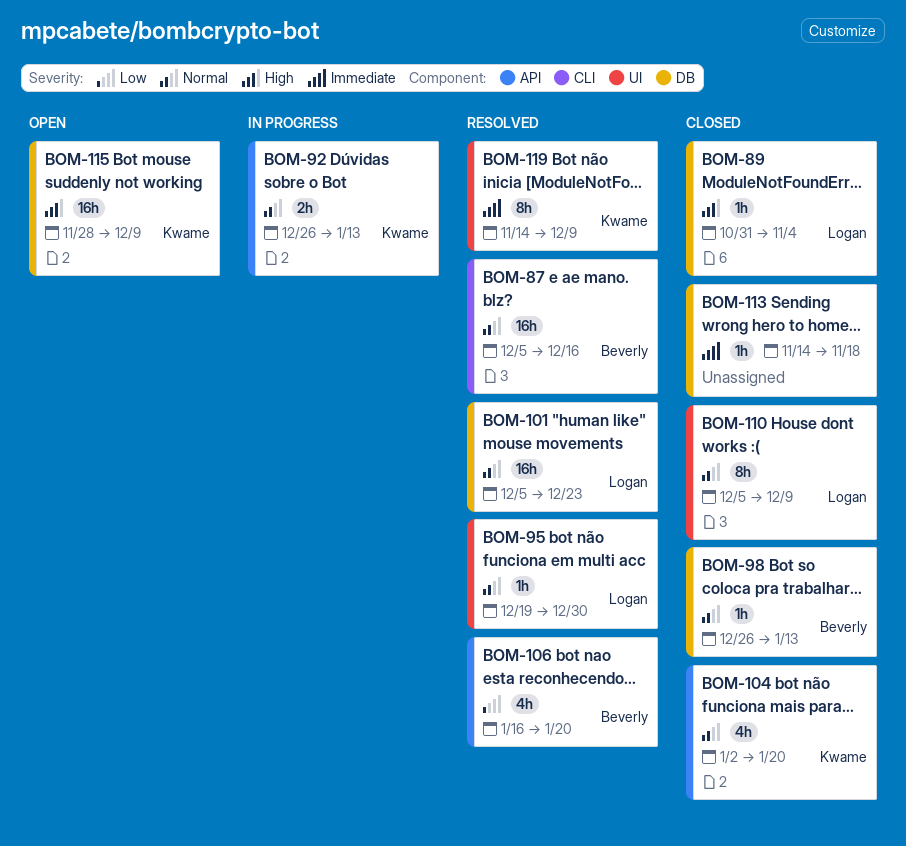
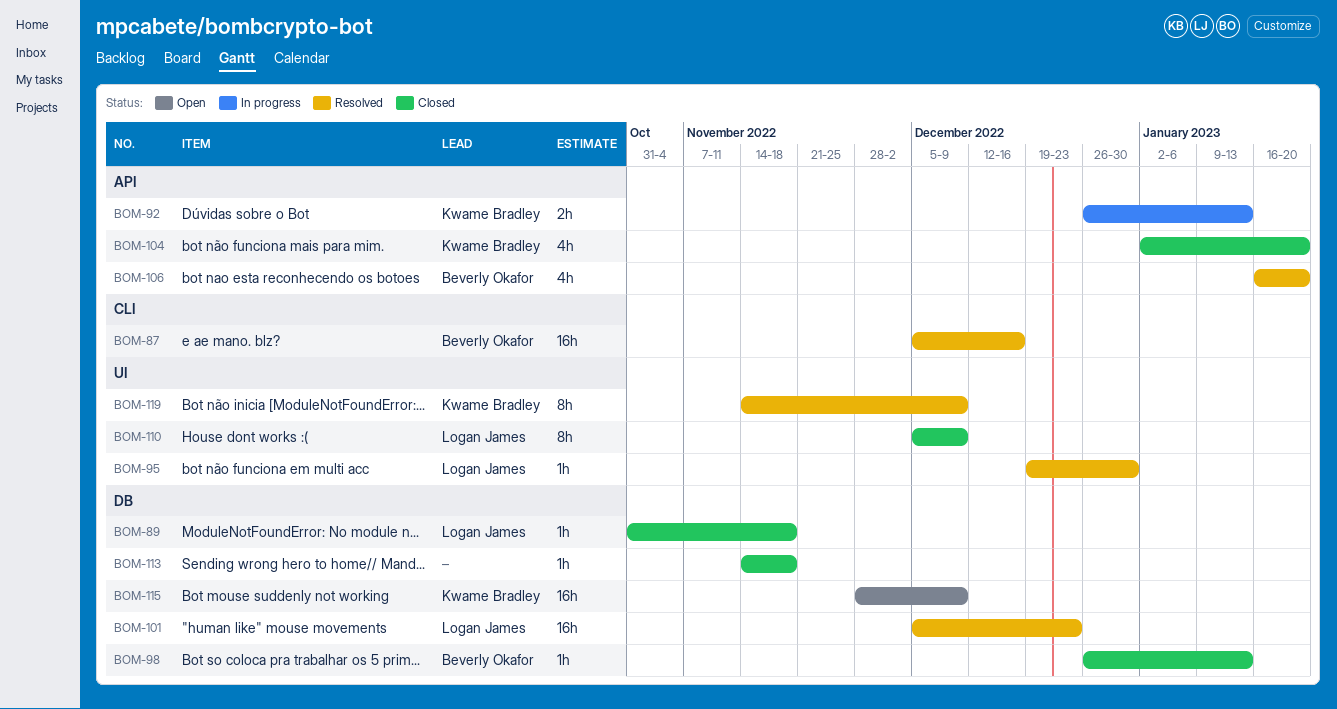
BOM-89, due: Nov 4 -> Nov 18

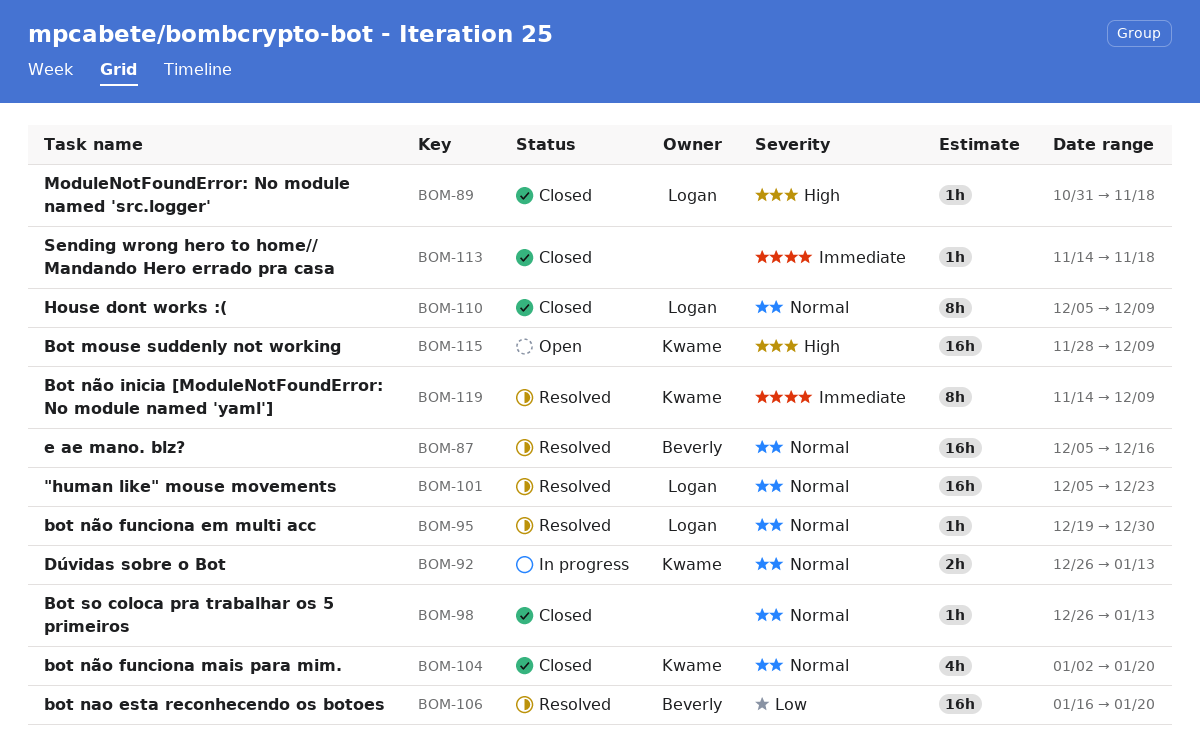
BOM-98, owner: Beverly Okafor -> none
BOM-106, estimate: 4h -> 16h

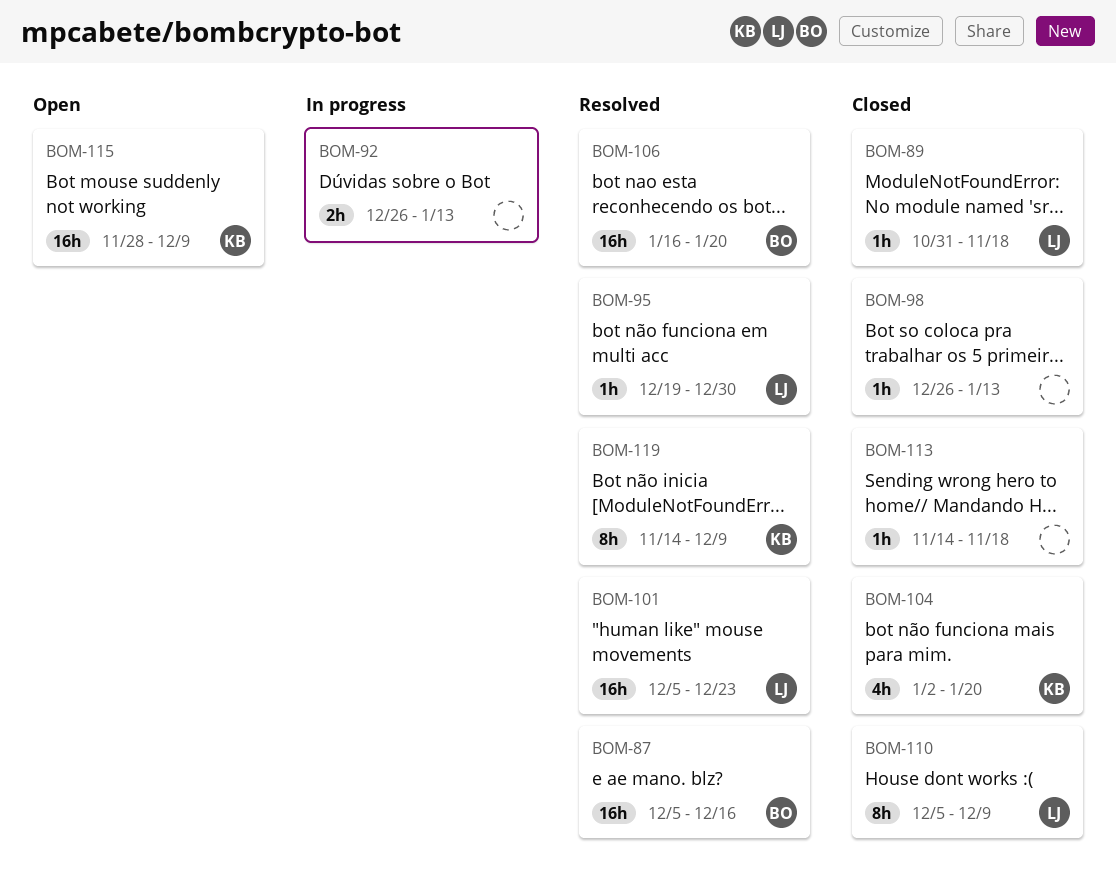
BOM-92, owner: Kwame -> none

